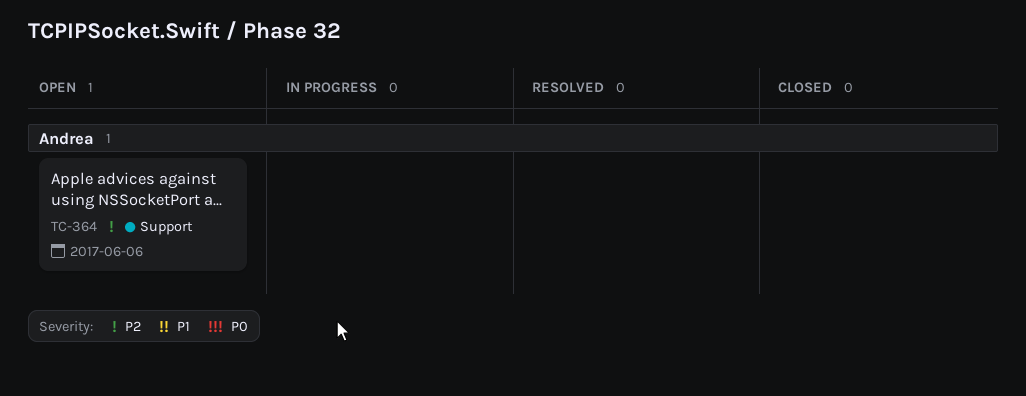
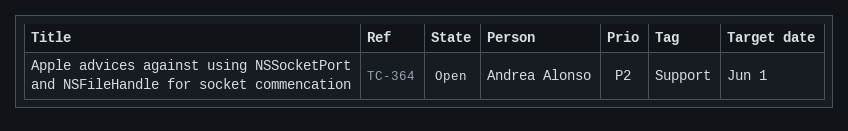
TC-364, due: Jun 6 -> Jun 1

